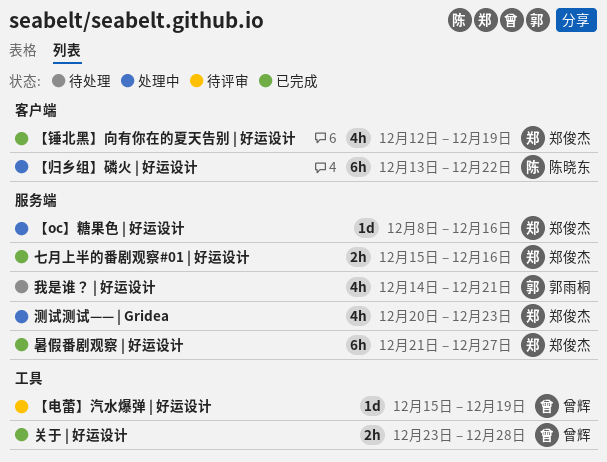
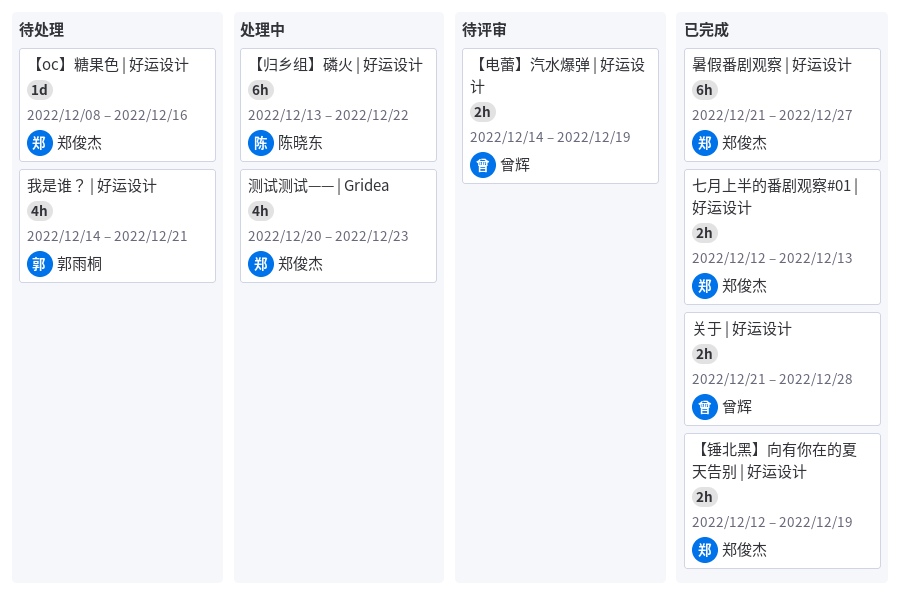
【oc】糖果色 | 好运设计, status: 处理中 -> 待处理
【电蕾】汽水爆弹 | 好运设计, estimate: 1d -> 2h
【电蕾】汽水爆弹 | 好运设计, start: Dec 15 -> Dec 14
【锤北黑】向有你在的夏天告别 | 好运设计, estimate: 4h -> 2h
七月上半的番剧观察#01 | 好运设计, start: Dec 15 -> Dec 12
七月上半的番剧观察#01 | 好运设计, due: Dec 16 -> Dec 13
关于 | 好运设计, start: Dec 23 -> Dec 21

